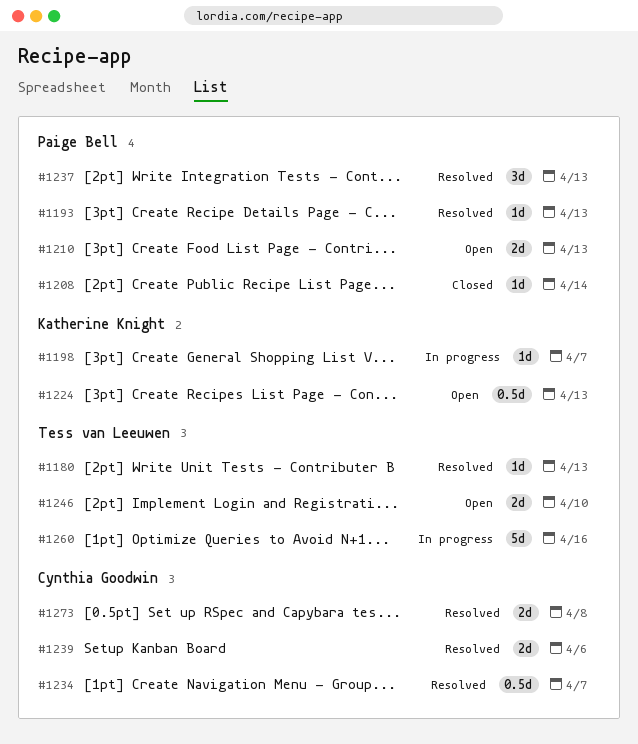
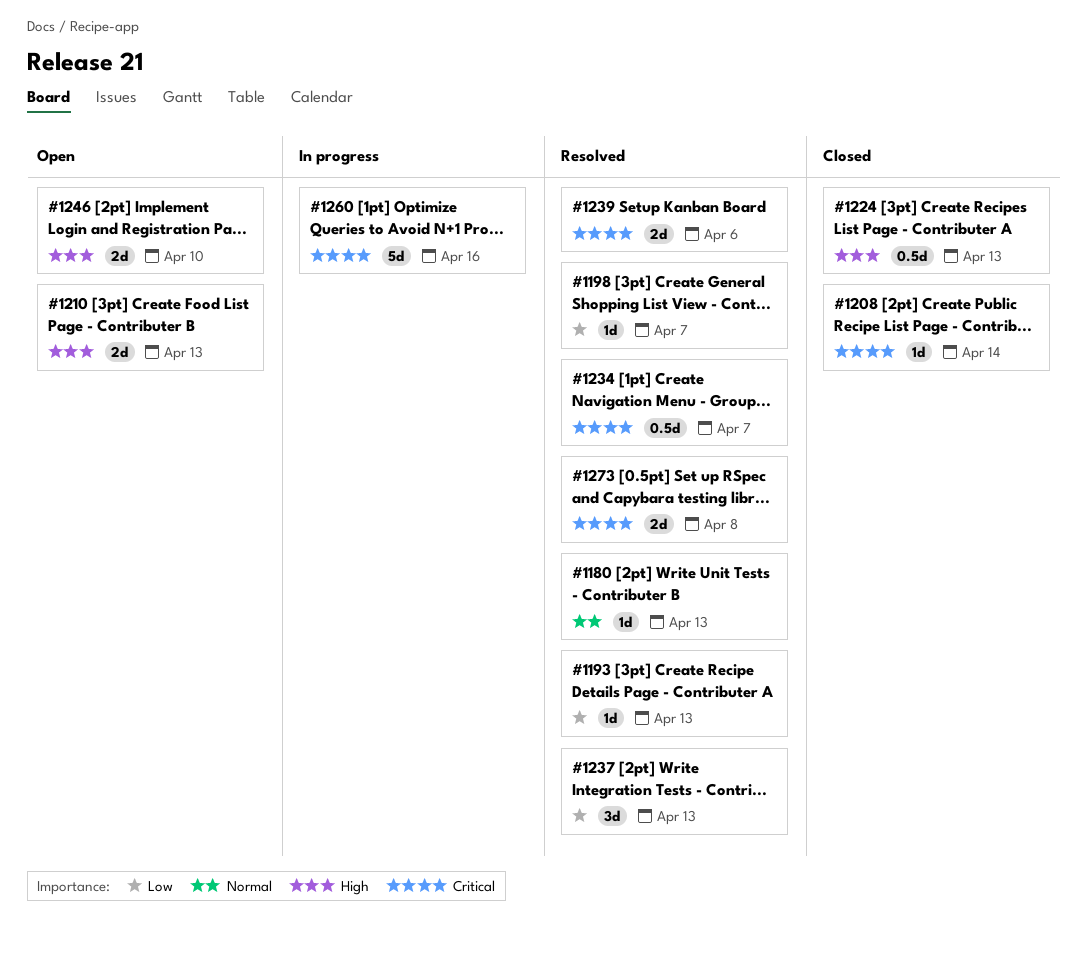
#1198, status: In progress -> Resolved
#1224, status: Open -> Closed

